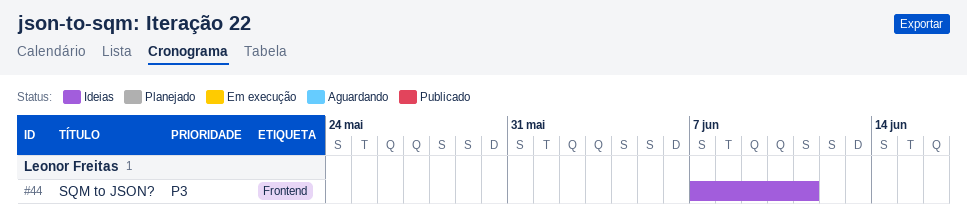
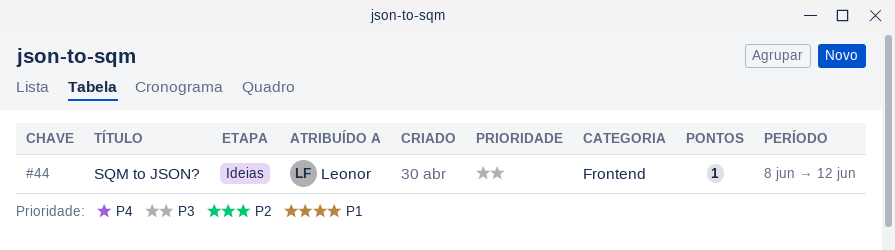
#44, start: Jun 7 -> Jun 8
#44, due: Jun 11 -> Jun 12

